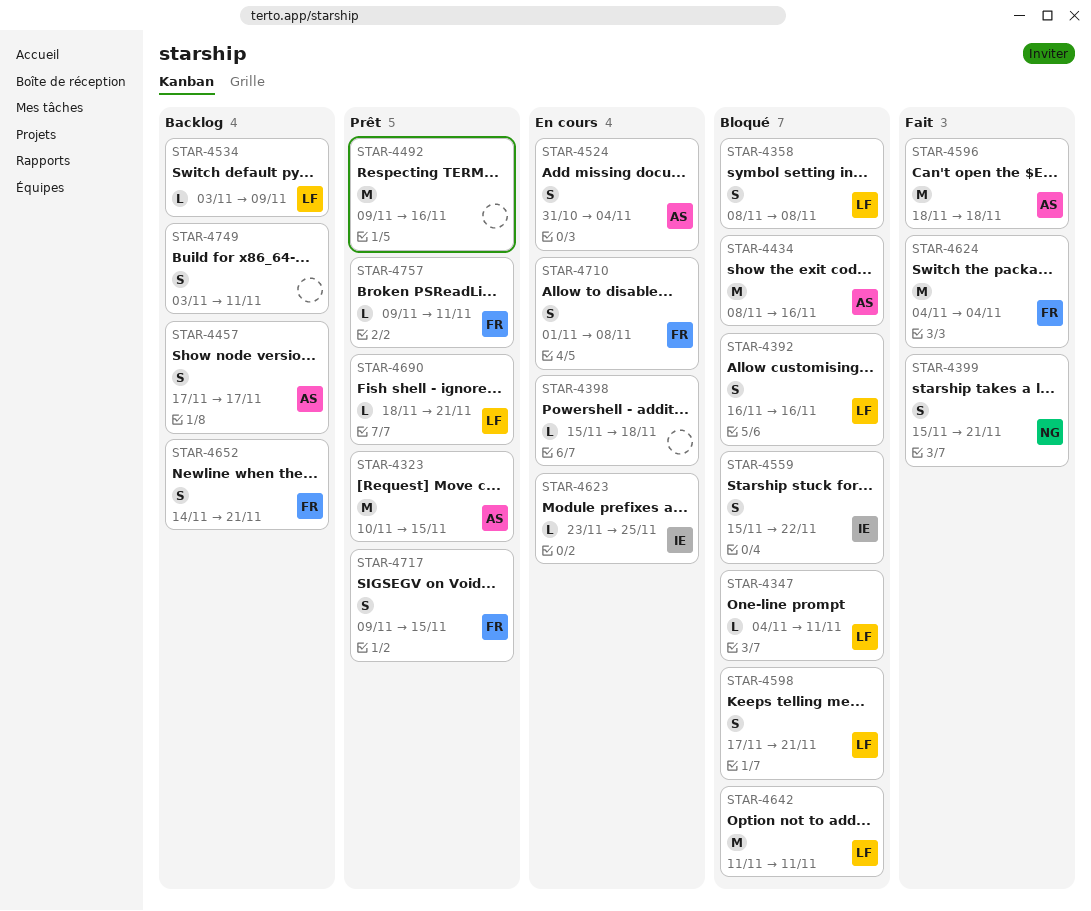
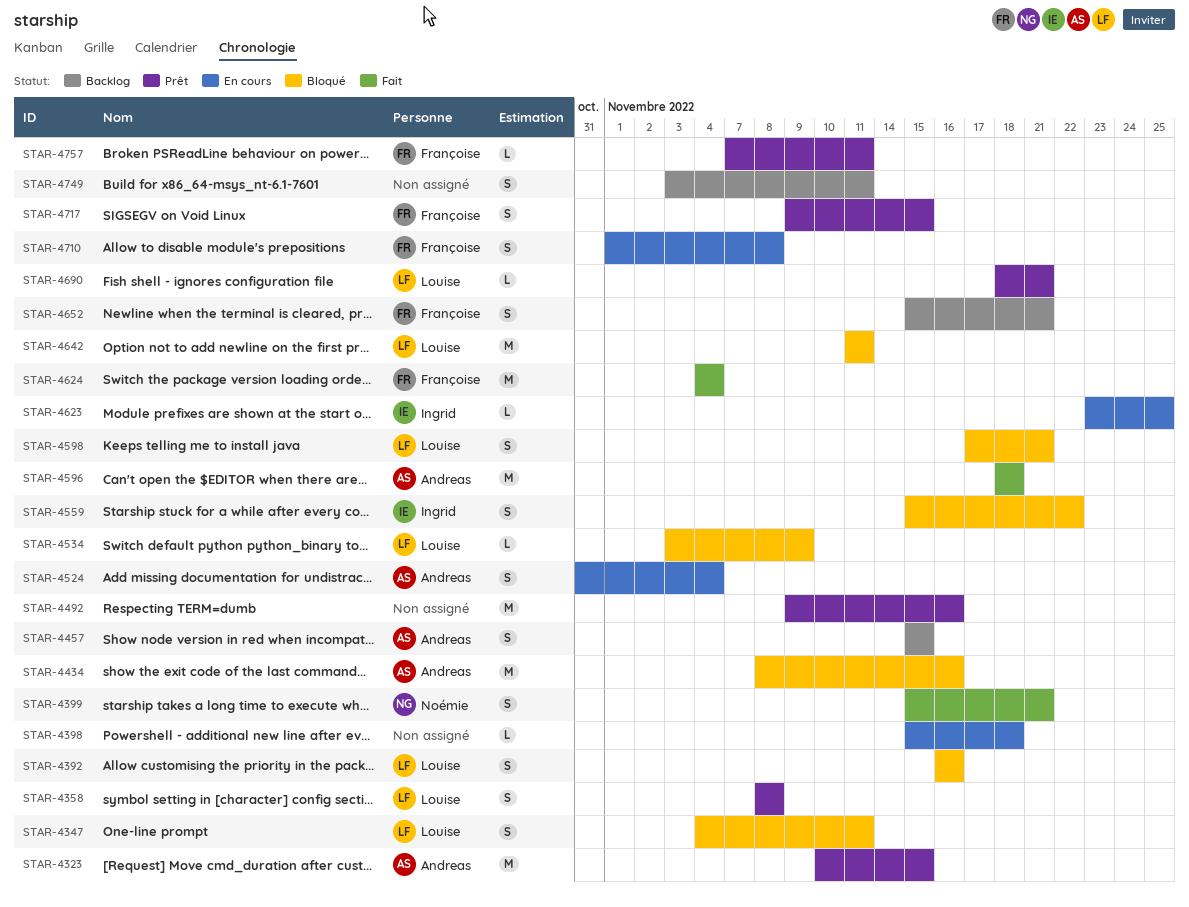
STAR-4347, estimate: L -> S
STAR-4358, status: Bloqué -> Prêt
STAR-4457, start: Nov 17 -> Nov 15
STAR-4457, due: Nov 17 -> Nov 15
STAR-4534, status: Backlog -> Bloqué
STAR-4652, start: Nov 14 -> Nov 15
STAR-4757, start: Nov 9 -> Nov 7

